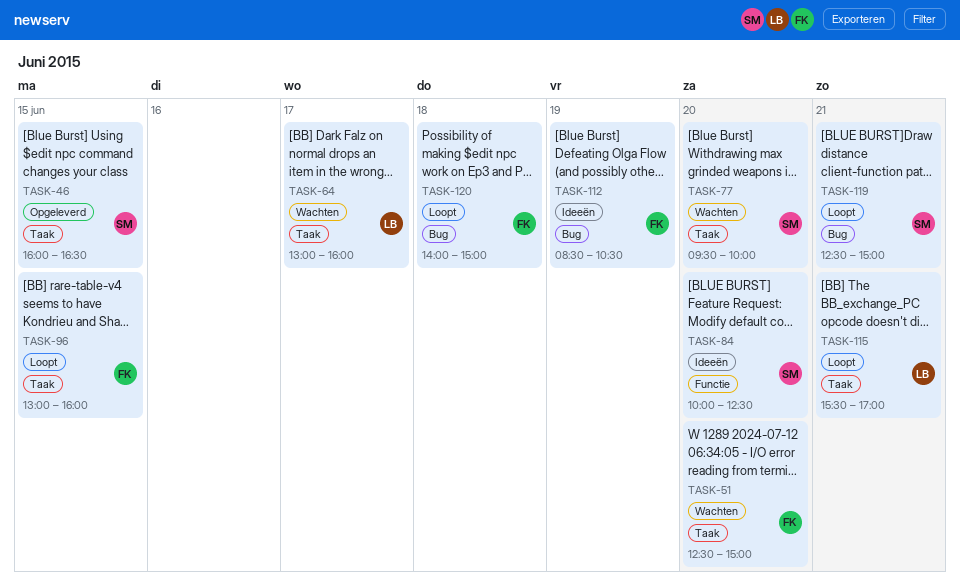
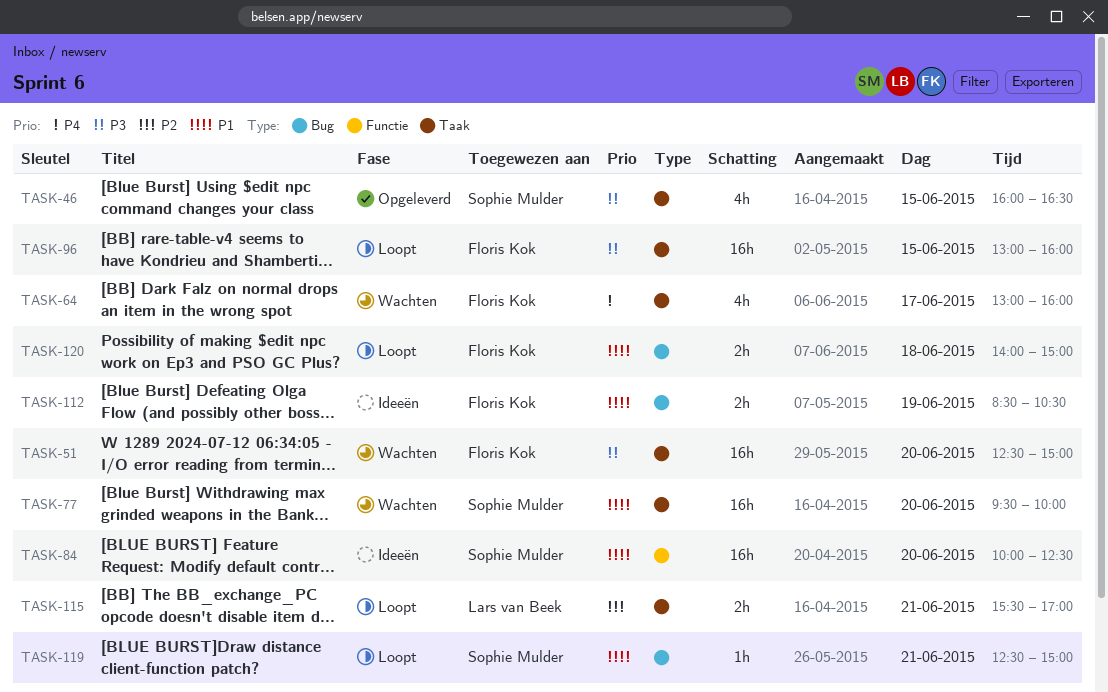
TASK-64, owner: Lars van Beek -> Floris Kok

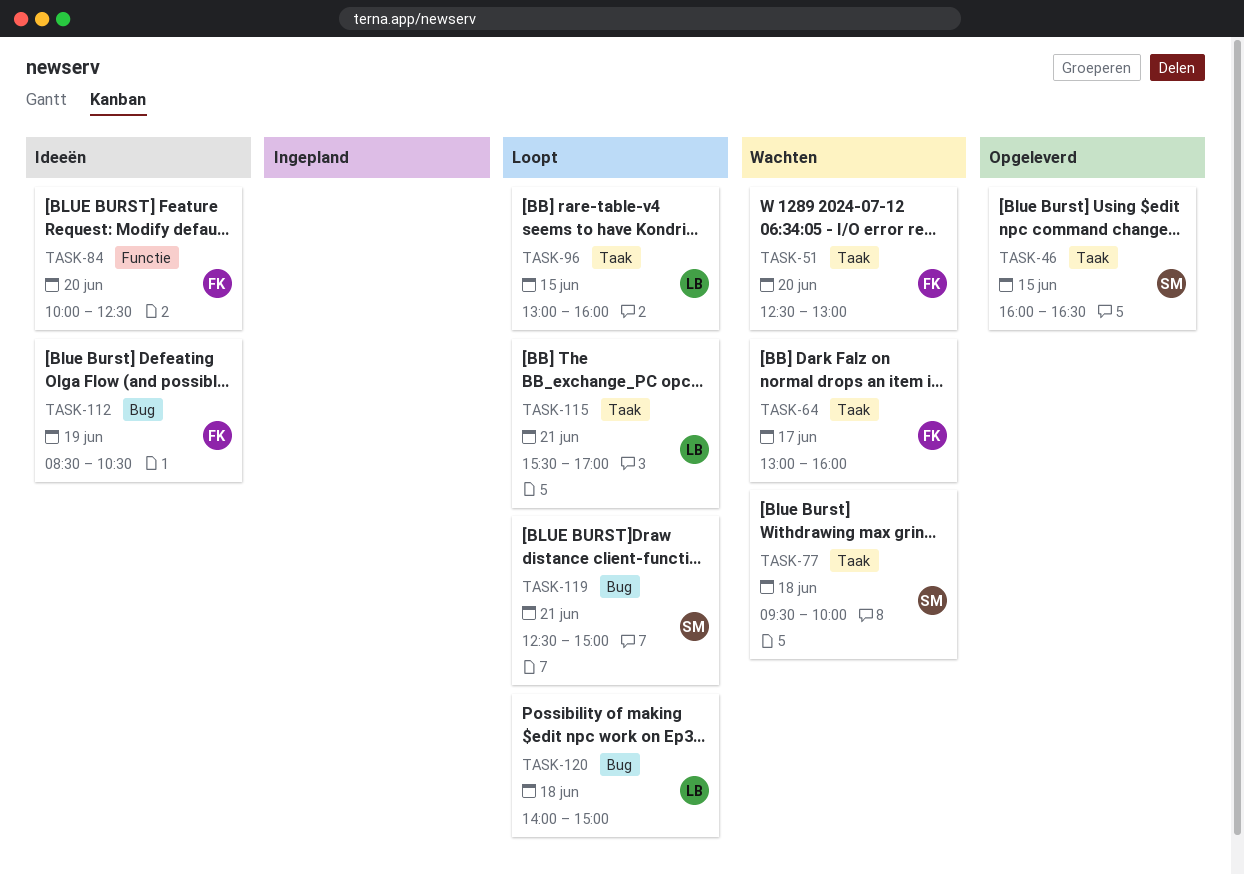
TASK-51, ends: 15:00 -> 13:00
TASK-77, day: Jun 20 -> Jun 18
TASK-84, owner: Sophie Mulder -> Floris Kok
TASK-96, owner: Floris Kok -> Lars van Beek
TASK-120, owner: Floris Kok -> Lars van Beek

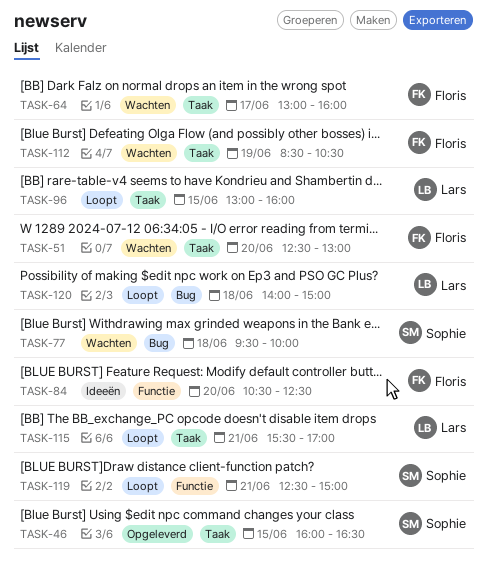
TASK-77, label: Taak -> Bug
TASK-84, begins: 10:00 -> 10:30
TASK-112, status: Ideeën -> Wachten
TASK-112, label: Bug -> Taak
TASK-119, label: Bug -> Functie

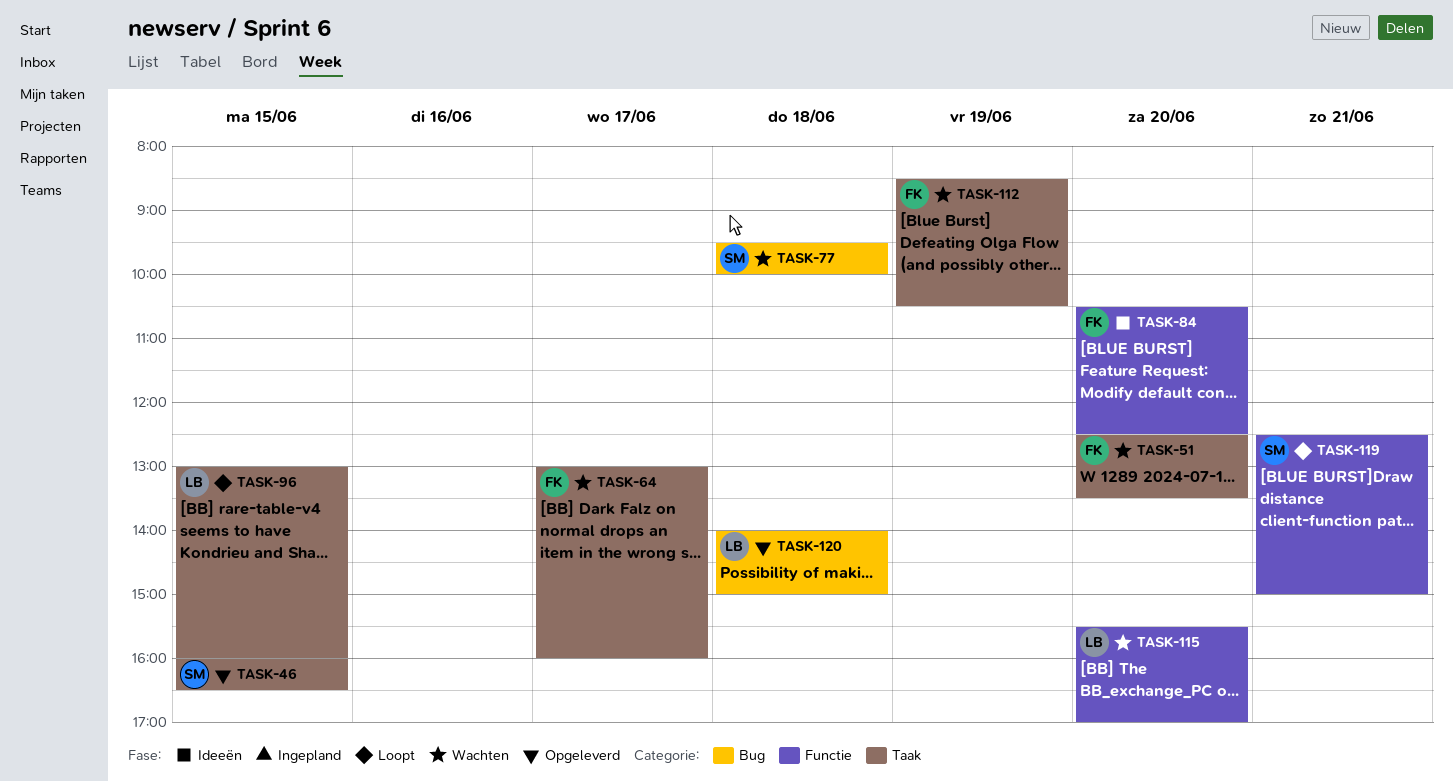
TASK-51, ends: 13:00 -> 13:30
TASK-115, status: Loopt -> Wachten
TASK-115, label: Taak -> Functie
TASK-115, day: Jun 21 -> Jun 20
TASK-120, status: Loopt -> Opgeleverd

